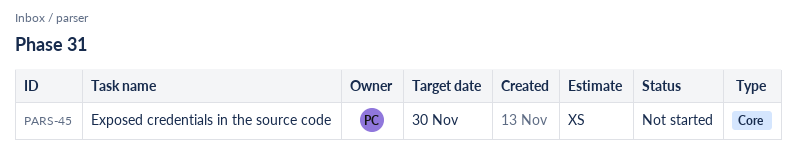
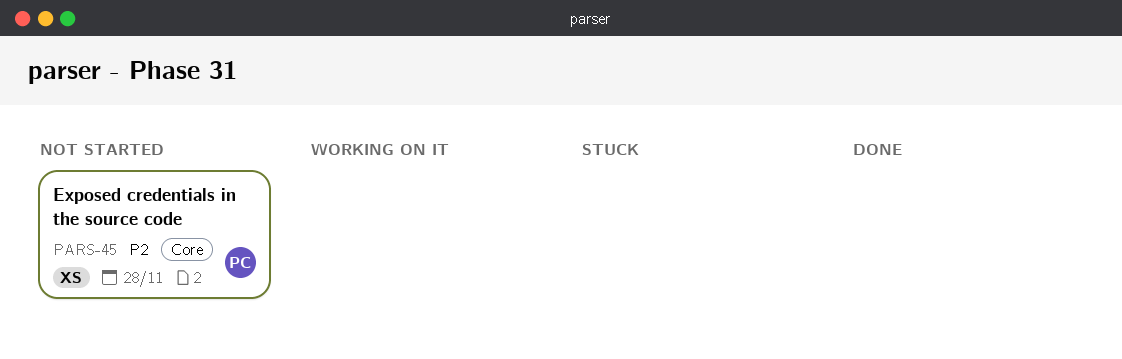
PARS-45, due: Nov 30 -> Nov 28

